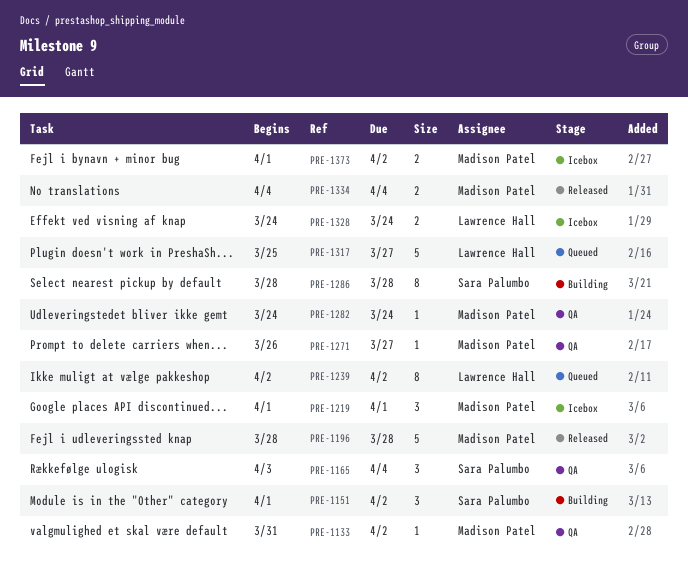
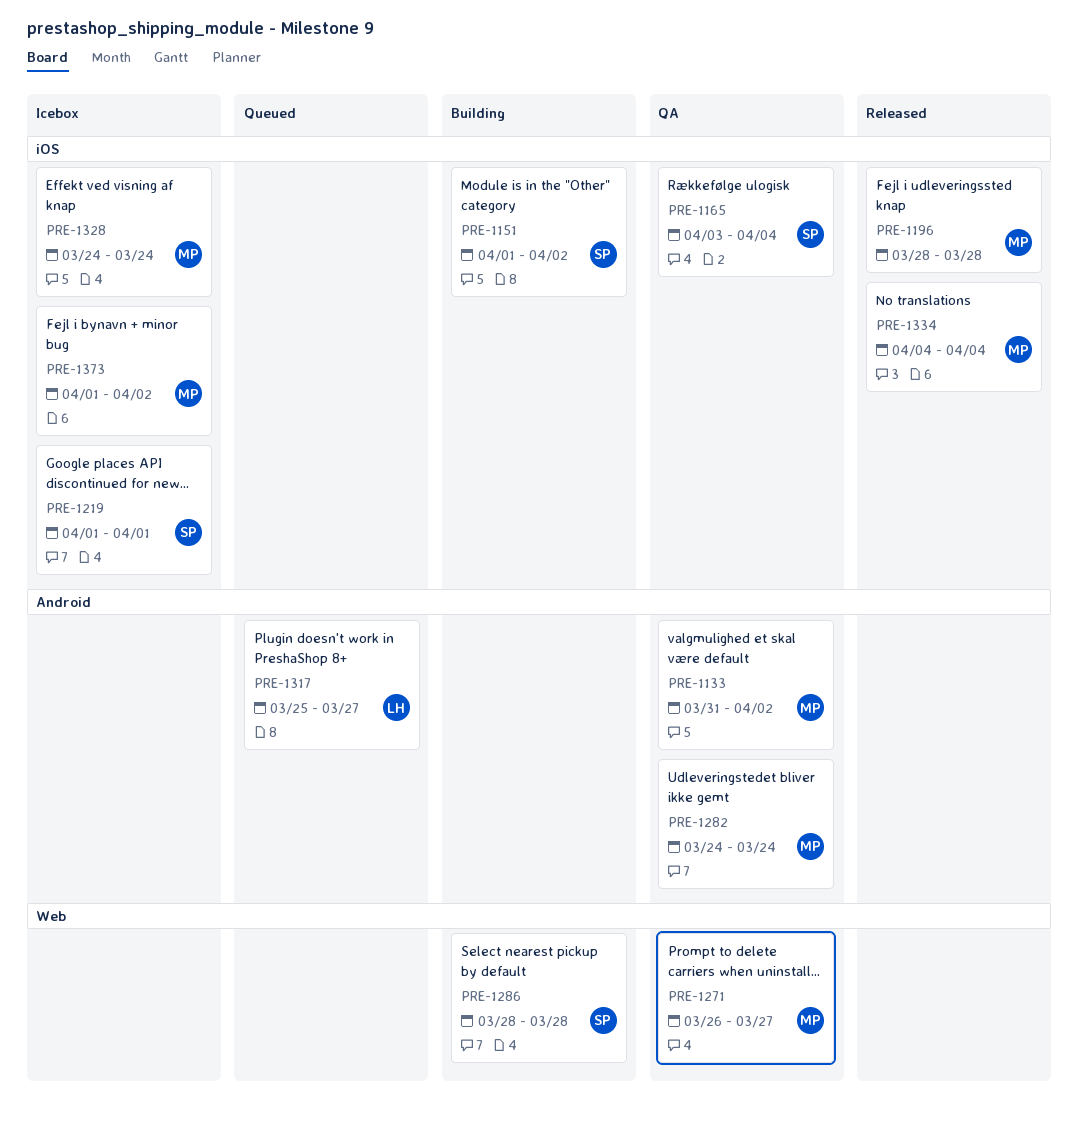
PRE-1219, owner: Madison Patel -> Sara Palumbo
PRE-1239: present -> none
PRE-1328, owner: Lawrence Hall -> Madison Patel

